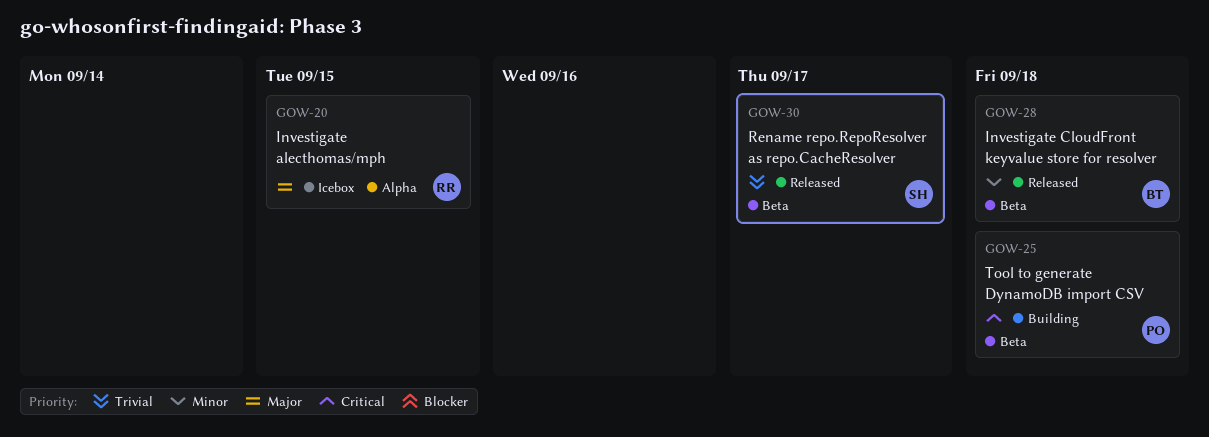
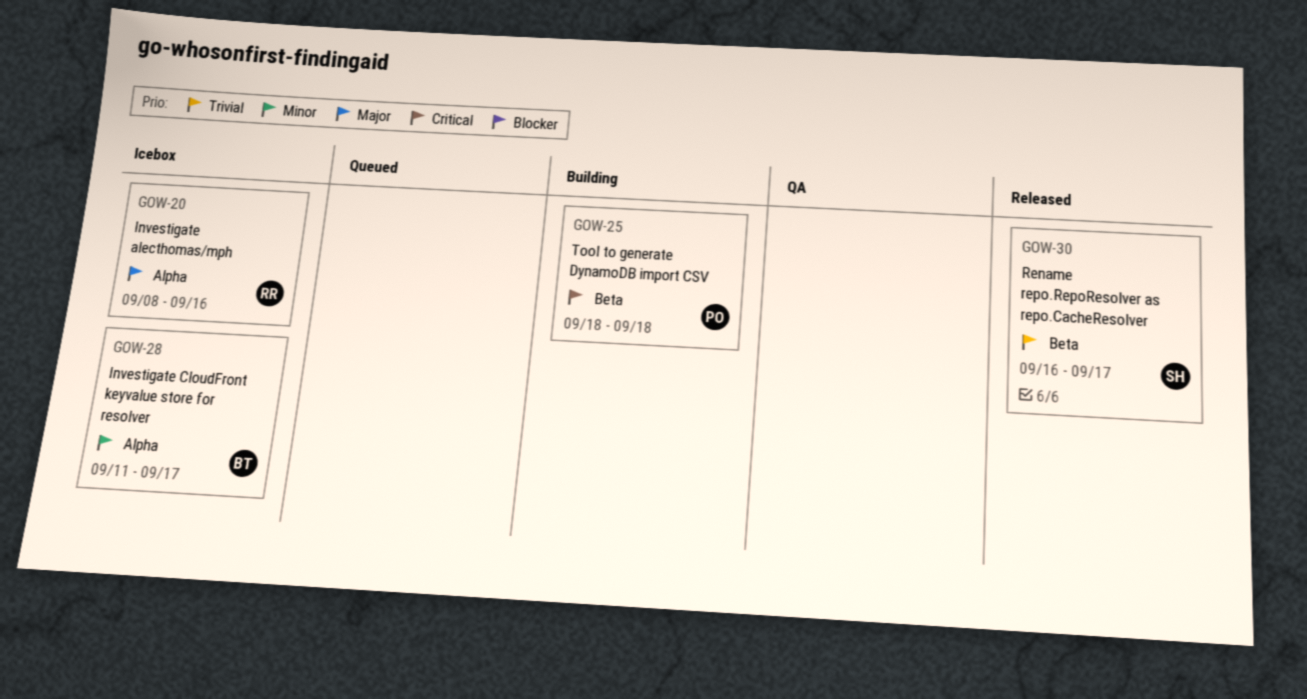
GOW-20, due: Sep 15 -> Sep 16
GOW-28, status: Released -> Icebox
GOW-28, label: Beta -> Alpha
GOW-28, due: Sep 18 -> Sep 17

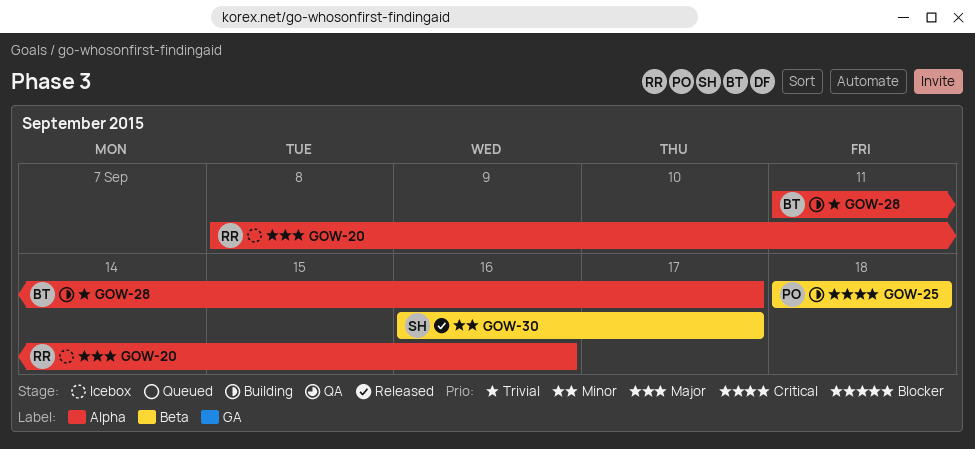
GOW-28, status: Icebox -> Building
GOW-28, priority: Minor -> Trivial
GOW-30, priority: Trivial -> Minor

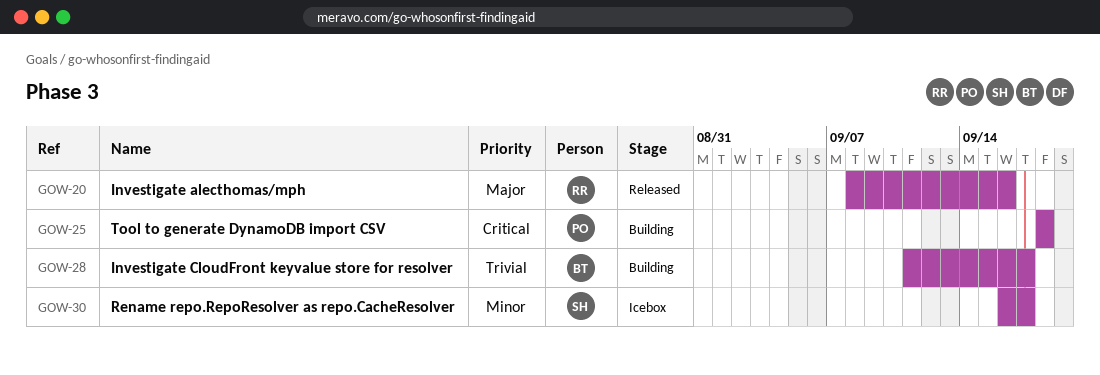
GOW-20, status: Icebox -> Released
GOW-30, status: Released -> Icebox

